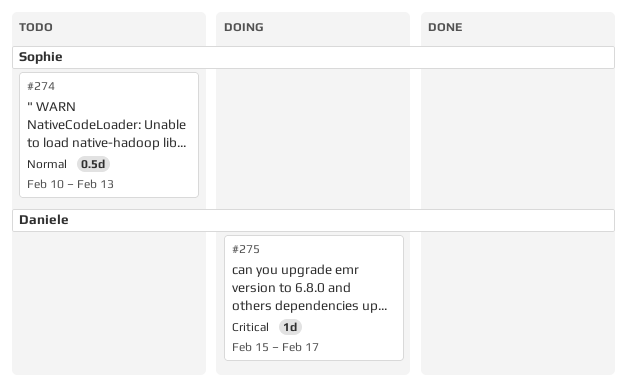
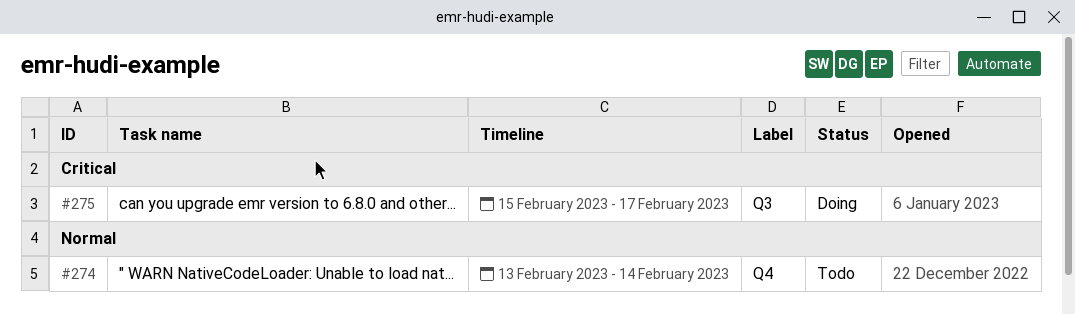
#274, start: Feb 10 -> Feb 13
#274, due: Feb 13 -> Feb 14

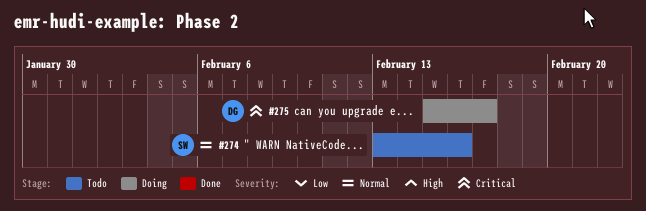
#274, due: Feb 14 -> Feb 16

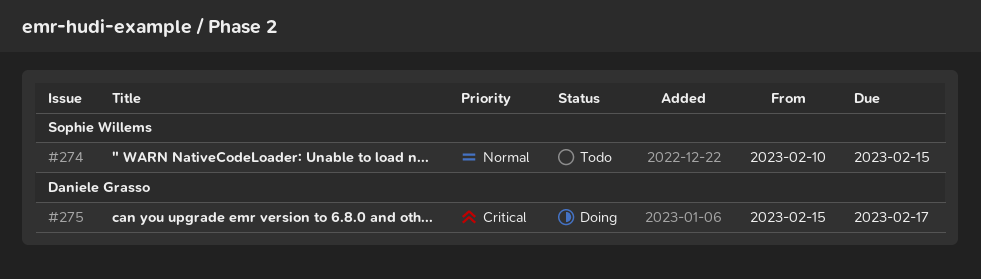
#274, start: Feb 13 -> Feb 10
#274, due: Feb 16 -> Feb 15

